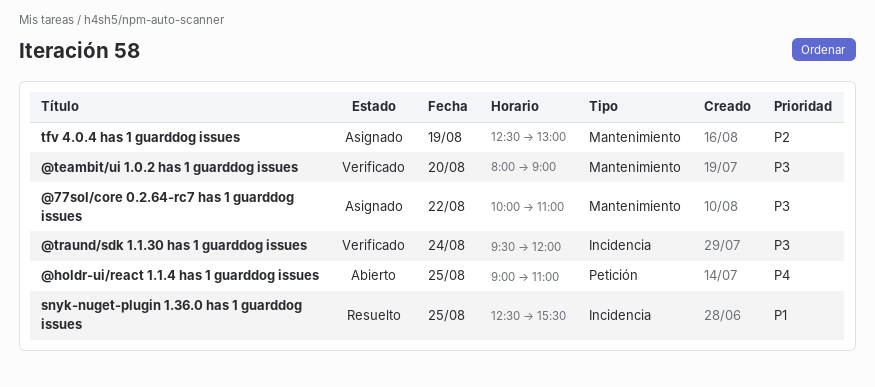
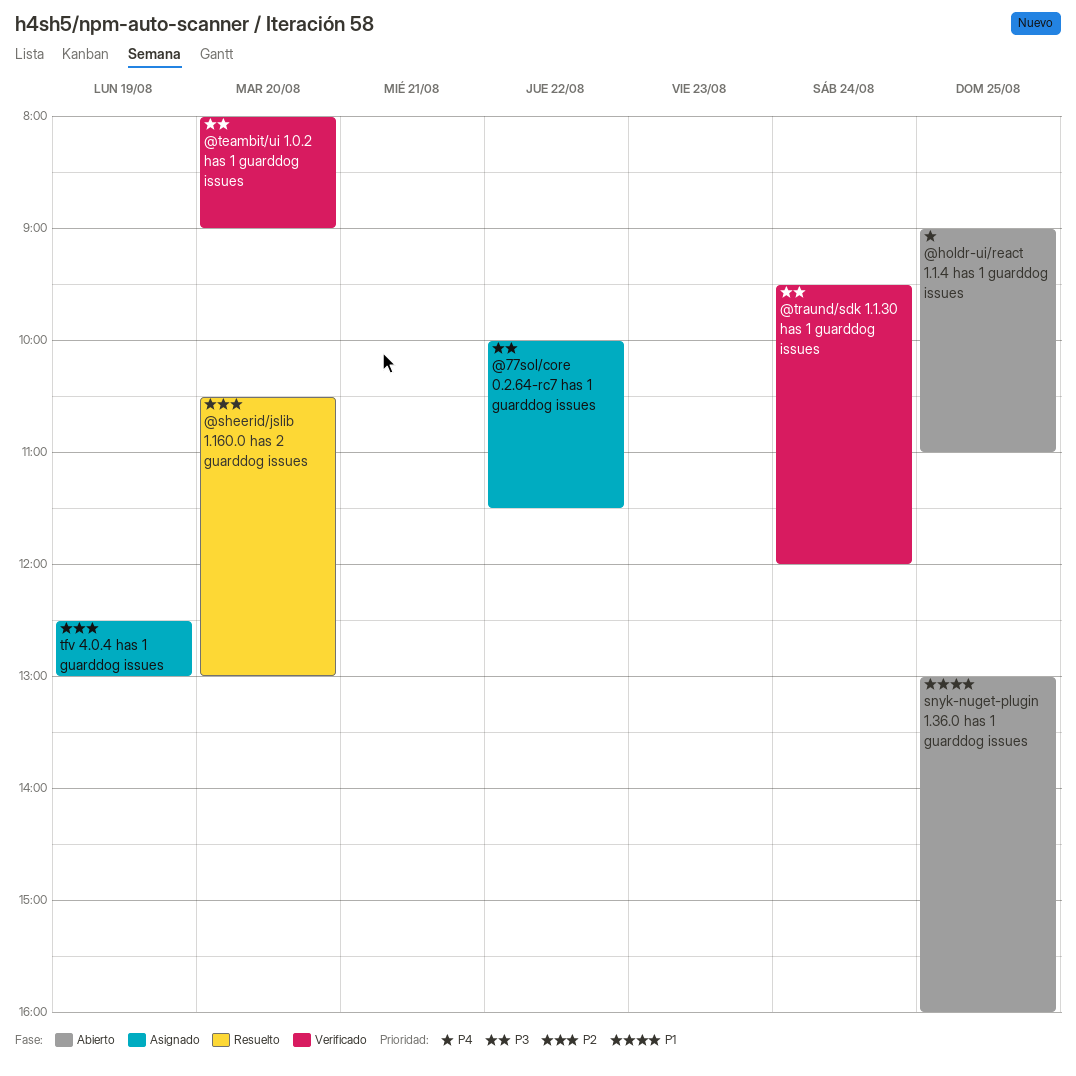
@77sol/core 0.2.64-rc7 has 1 guarddog issues, ends: 11:00 -> 11:30
@sheerid/jslib 1.160.0 has 2 guarddog issues: none -> present
snyk-nuget-plugin 1.36.0 has 1 guarddog issues, status: Resuelto -> Abierto
snyk-nuget-plugin 1.36.0 has 1 guarddog issues, begins: 12:30 -> 13:00
snyk-nuget-plugin 1.36.0 has 1 guarddog issues, ends: 15:30 -> 16:00

